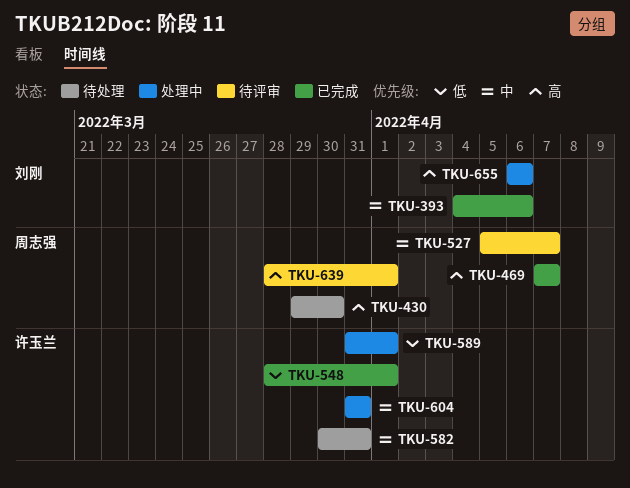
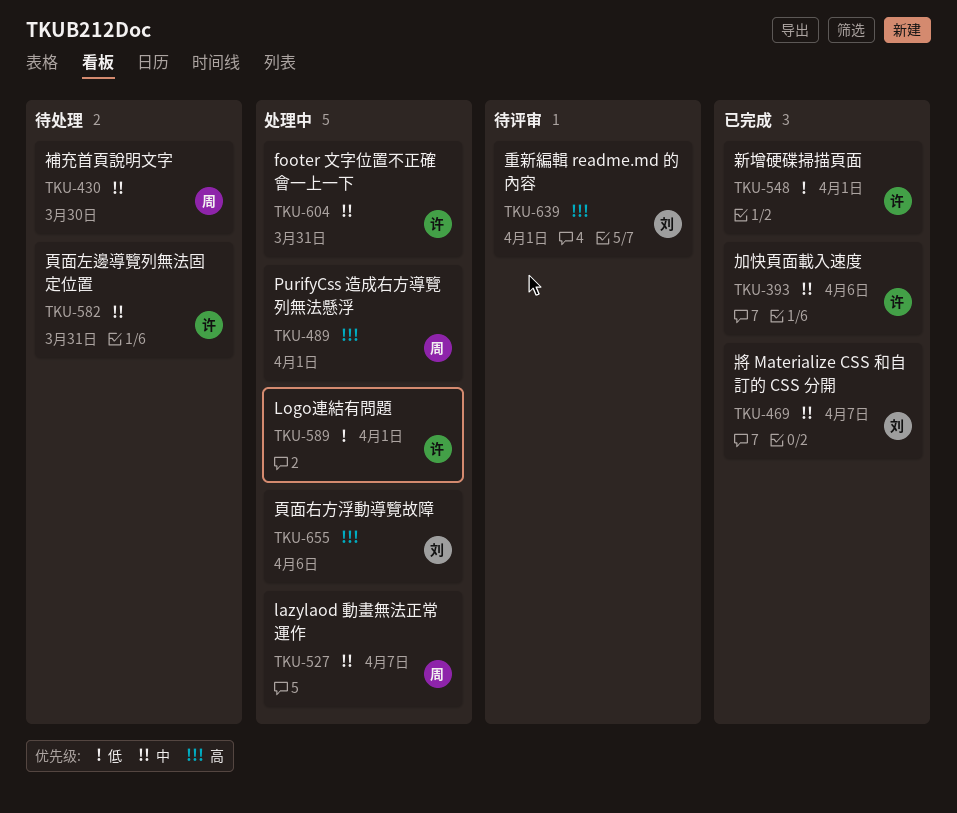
TKU-393, owner: 刘刚 -> 许玉兰
TKU-430, priority: 高 -> 中
TKU-469, owner: 周志强 -> 刘刚
TKU-469, priority: 高 -> 中
TKU-489: none -> present
TKU-527, status: 待评审 -> 处理中
TKU-639, owner: 周志强 -> 刘刚

